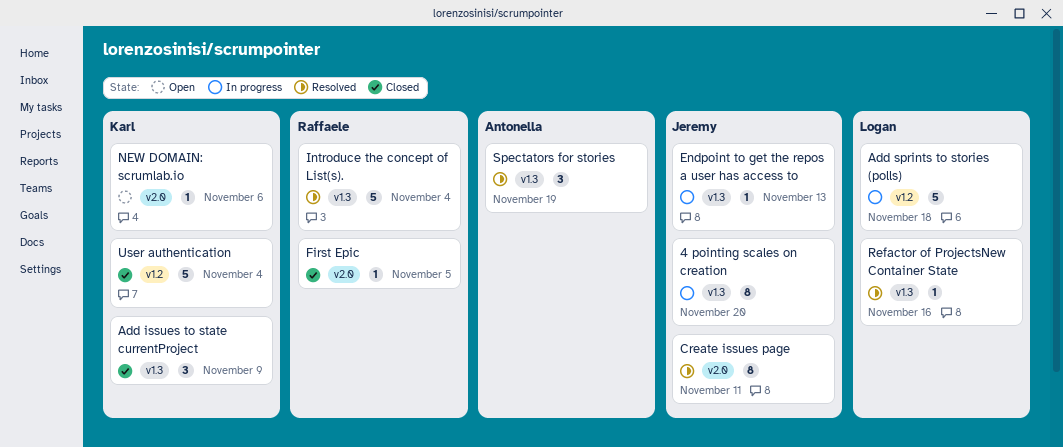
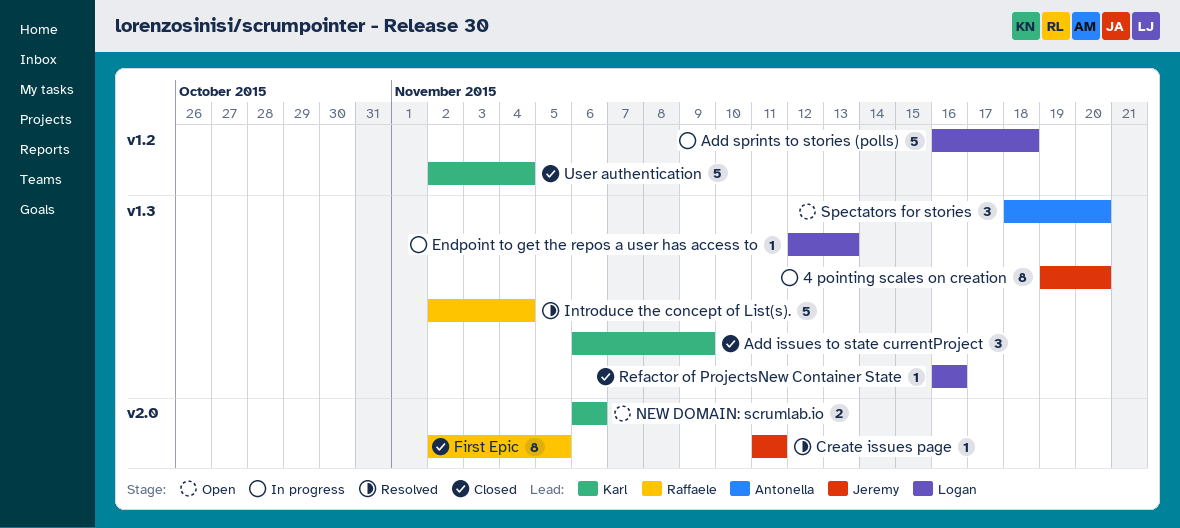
Create issues page, estimate: 8 -> 1
Endpoint to get the repos a user has access to, owner: Jeremy -> Logan
First Epic, estimate: 1 -> 8
NEW DOMAIN: scrumlab.io, estimate: 1 -> 2
Refactor of ProjectsNew Container State, status: Resolved -> Closed
Spectators for stories, status: Resolved -> Open
Spectators for stories, due: Nov 19 -> Nov 20

